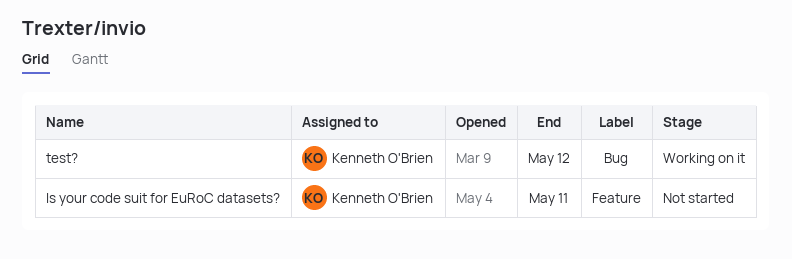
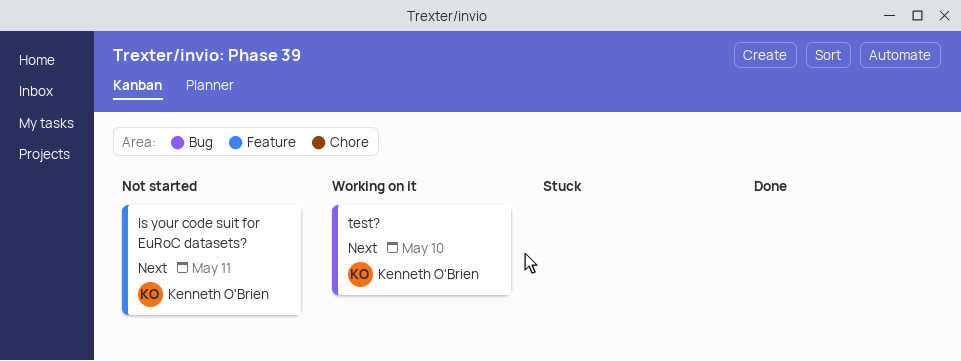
test?, due: May 12 -> May 10

